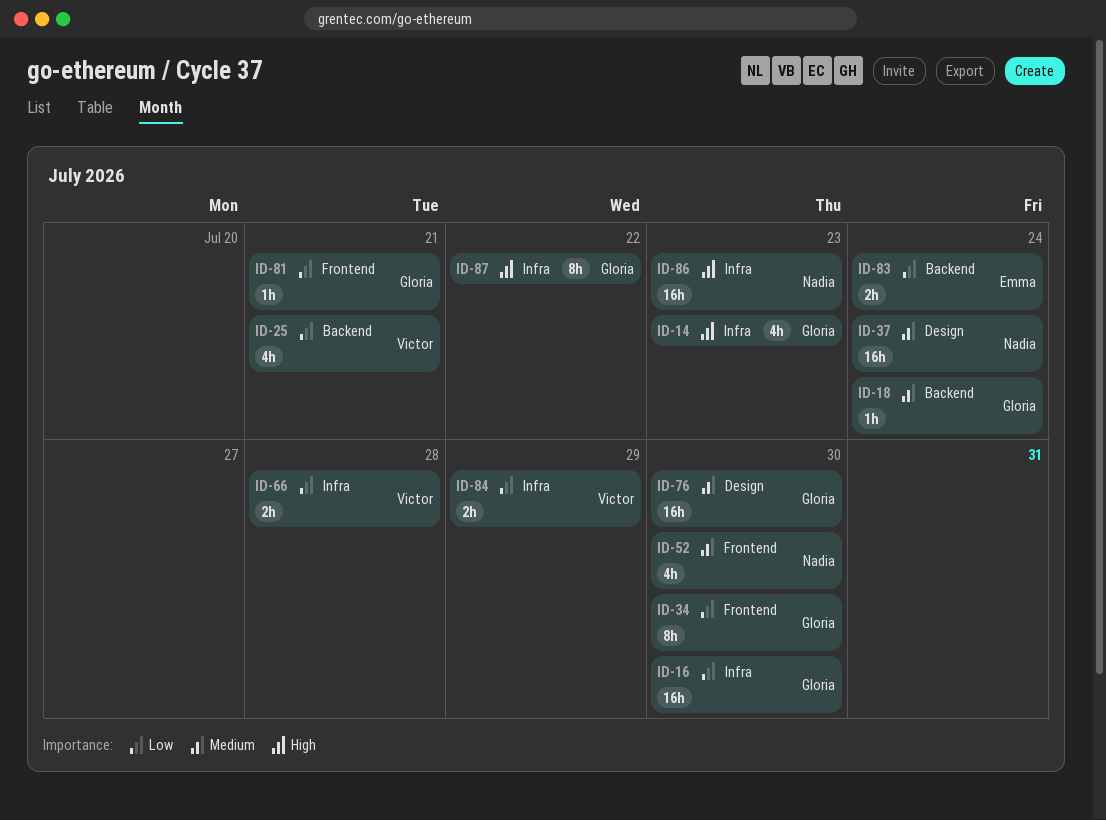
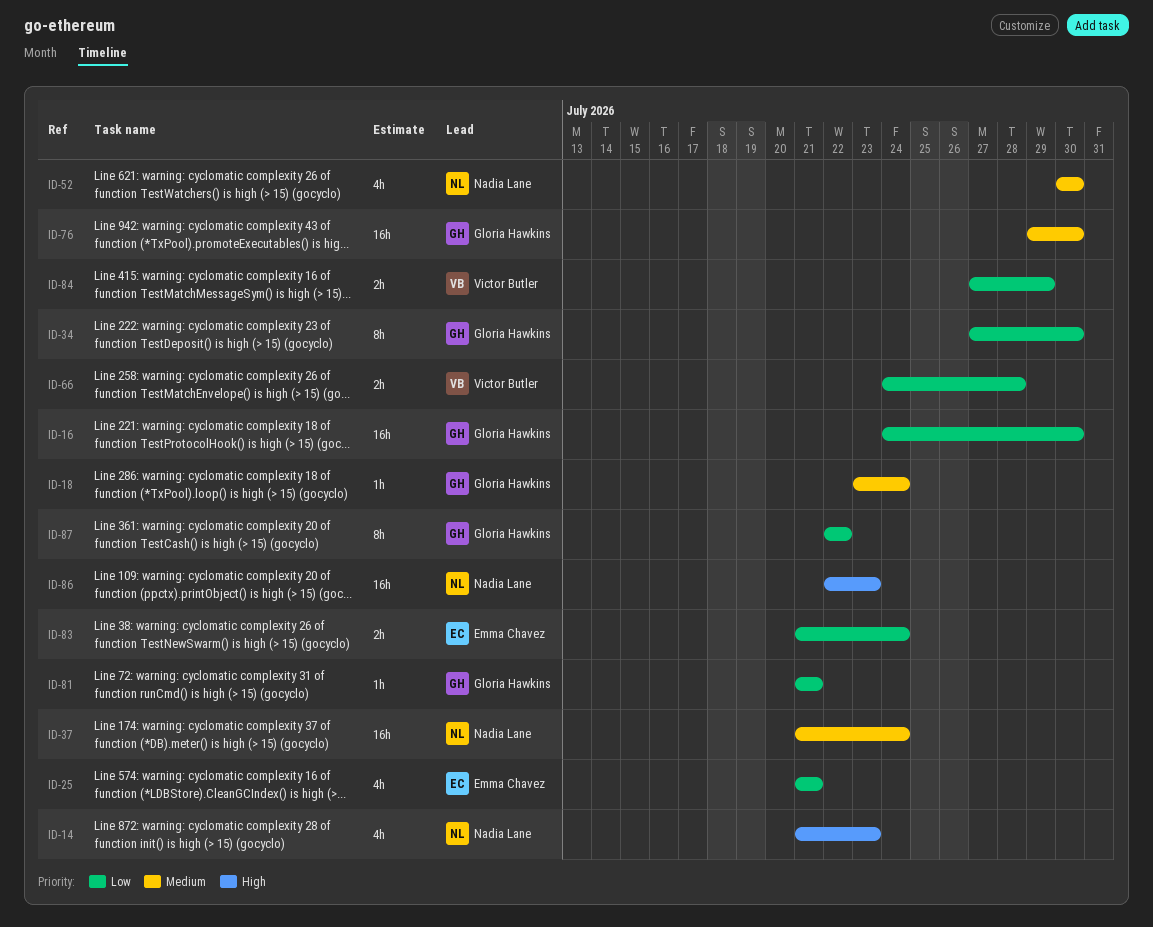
ID-14, owner: Gloria Hawkins -> Nadia Lane
ID-25, owner: Victor Butler -> Emma Chavez
ID-87, priority: High -> Low

